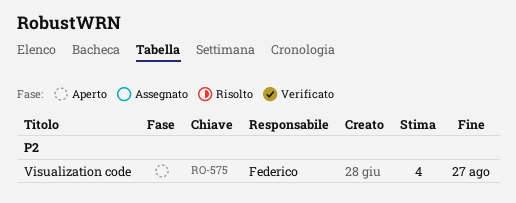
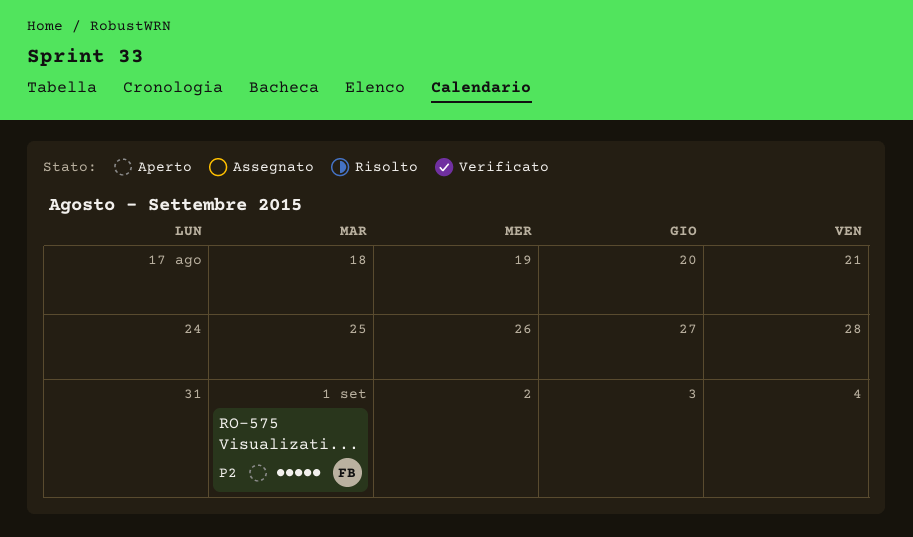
RO-575, estimate: 4 -> 5
RO-575, due: Aug 27 -> Sep 1

